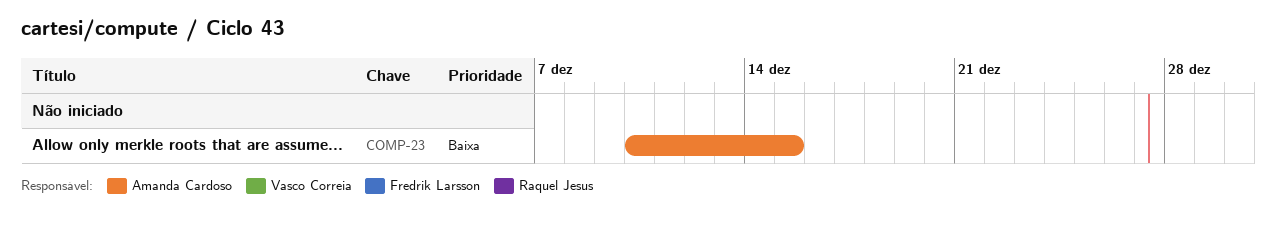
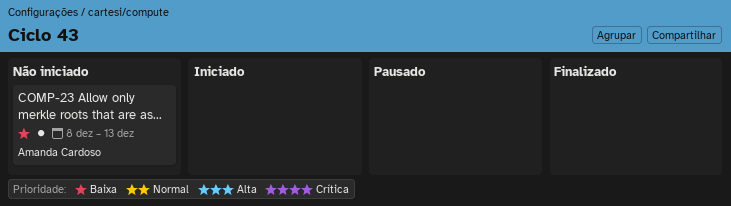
COMP-23, start: Dec 10 -> Dec 8
COMP-23, due: Dec 15 -> Dec 13

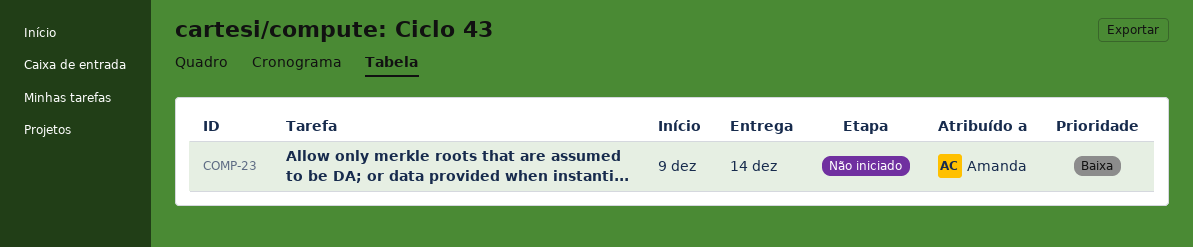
COMP-23, start: Dec 8 -> Dec 9
COMP-23, due: Dec 13 -> Dec 14

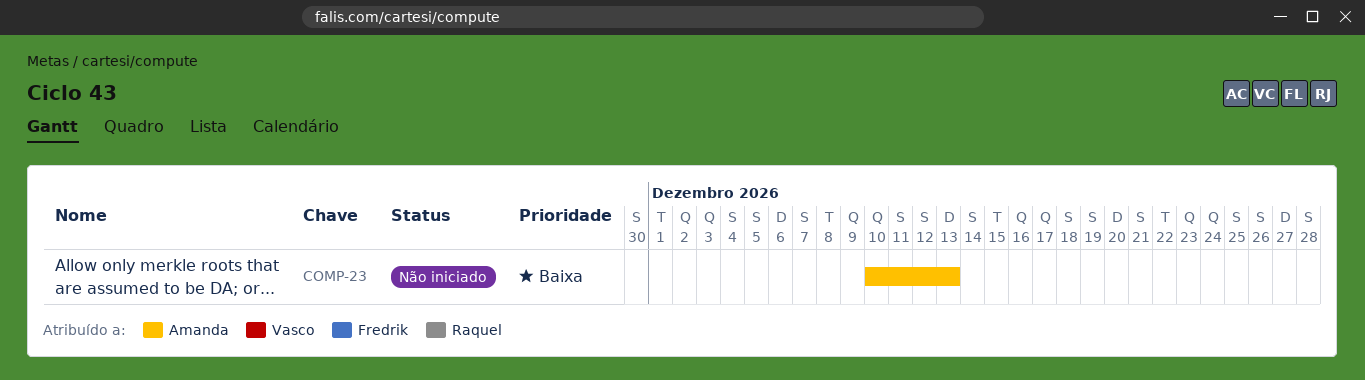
COMP-23, start: Dec 9 -> Dec 10
COMP-23, due: Dec 14 -> Dec 13

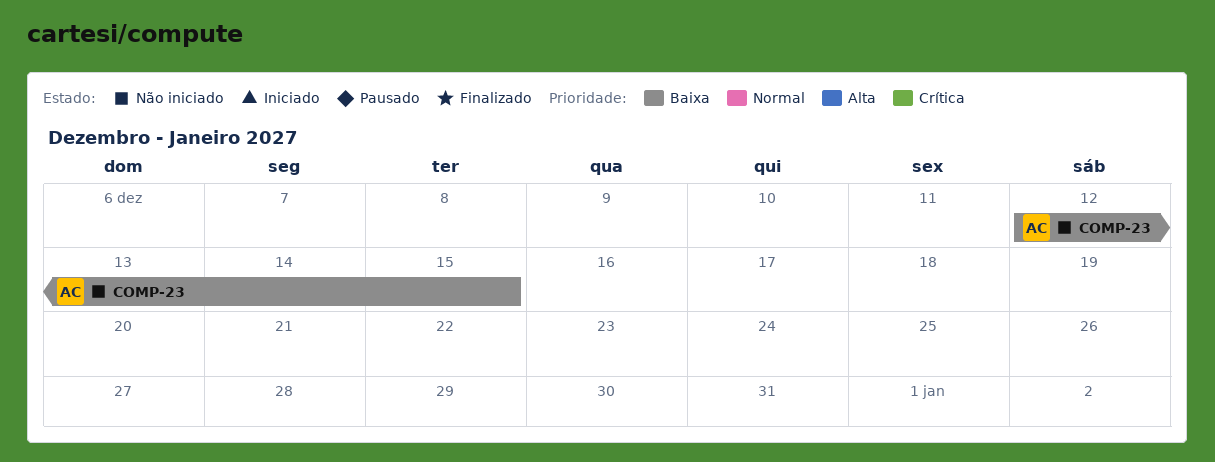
COMP-23, start: Dec 10 -> Dec 12
COMP-23, due: Dec 13 -> Dec 15

